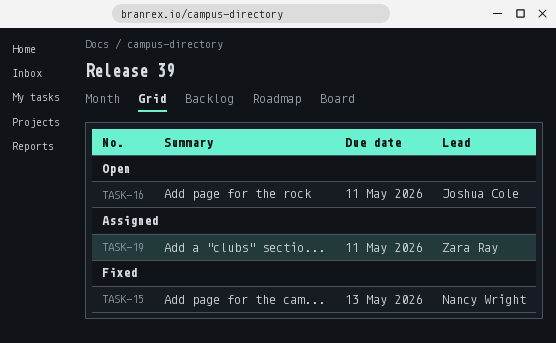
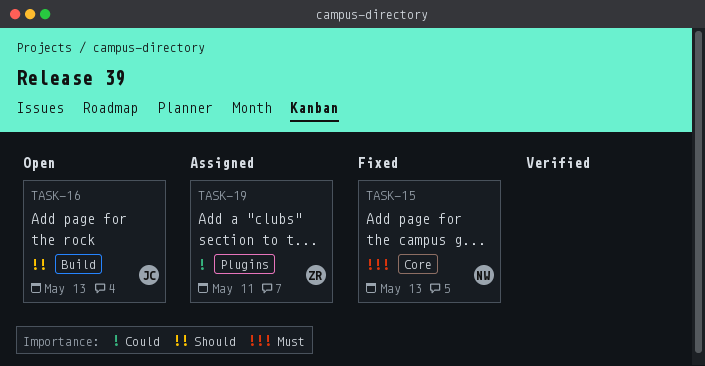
TASK-16, due: May 11 -> May 13

